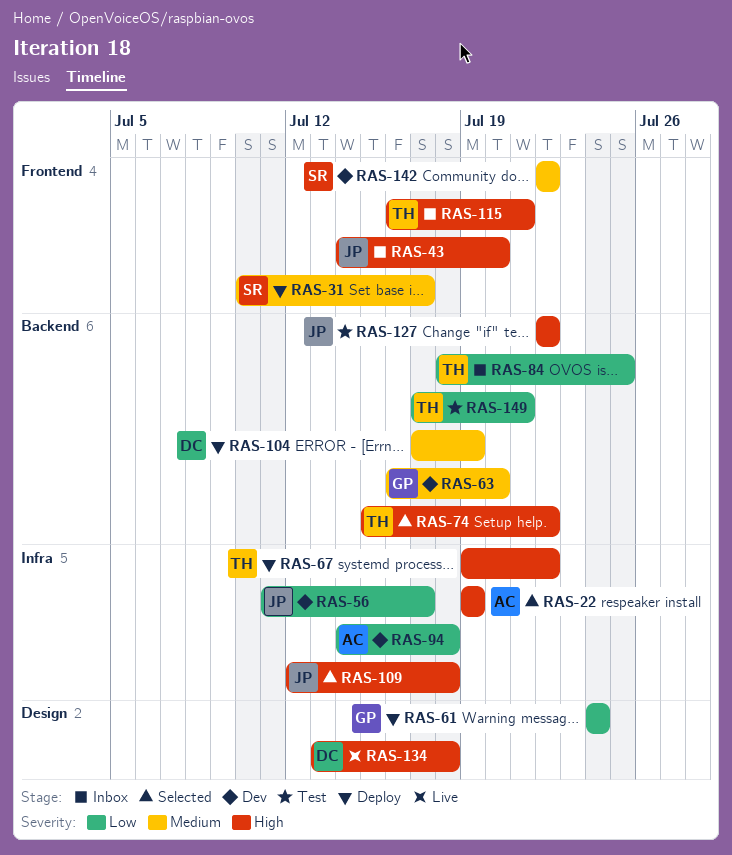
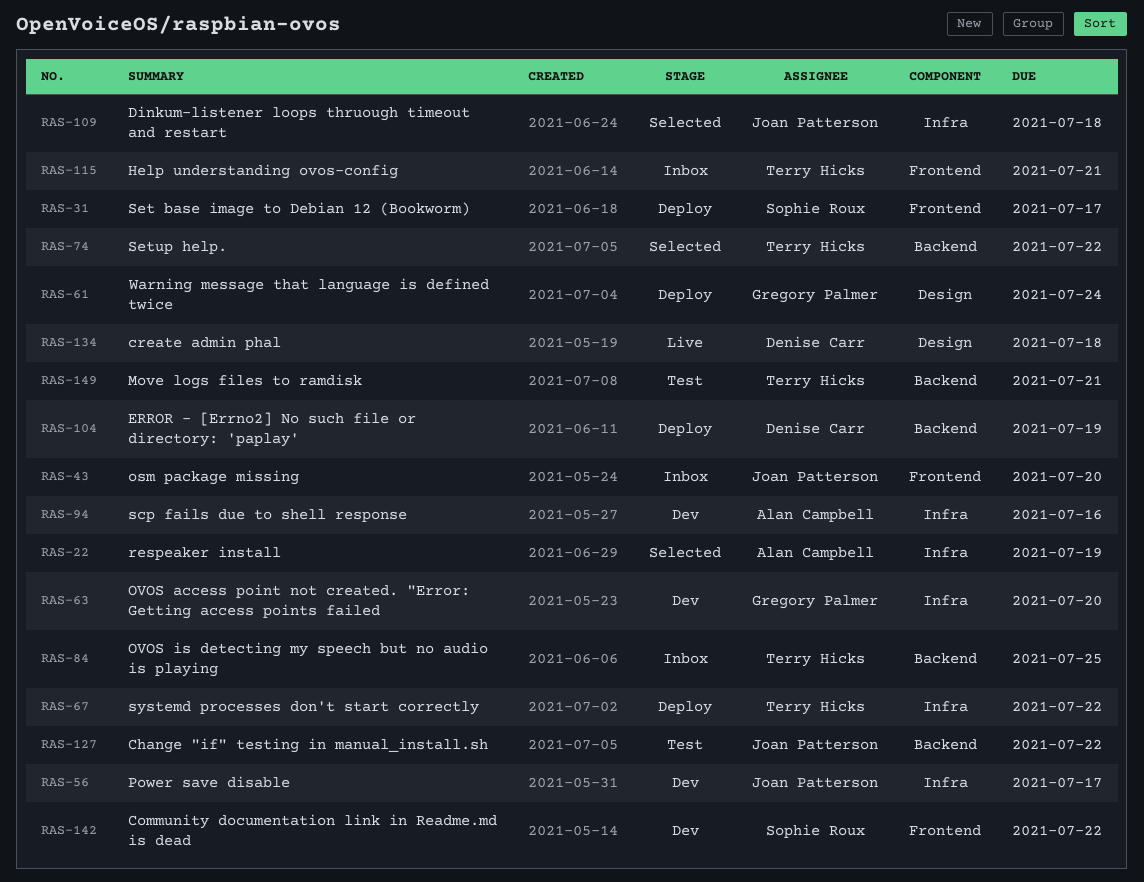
RAS-63, label: Backend -> Infra
RAS-94, due: Jul 18 -> Jul 16

